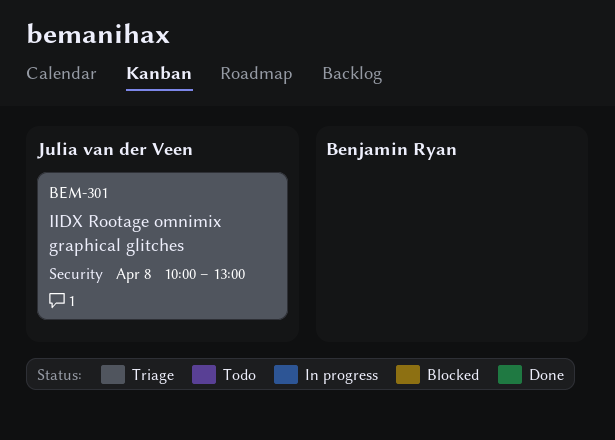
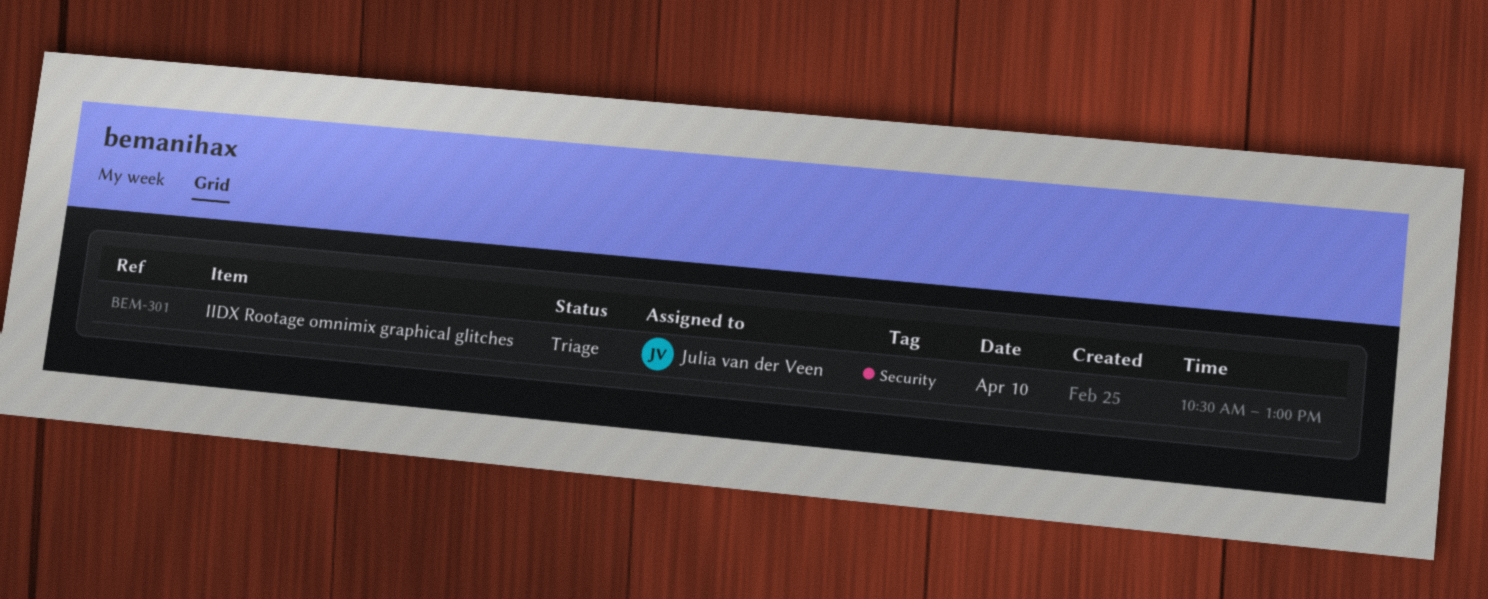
BEM-301, day: Apr 8 -> Apr 10
BEM-301, begins: 10:00 -> 10:30

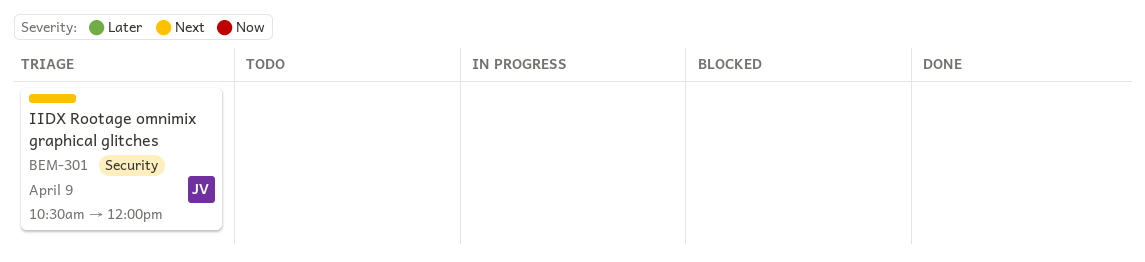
BEM-301, day: Apr 10 -> Apr 9
BEM-301, ends: 13:00 -> 12:00

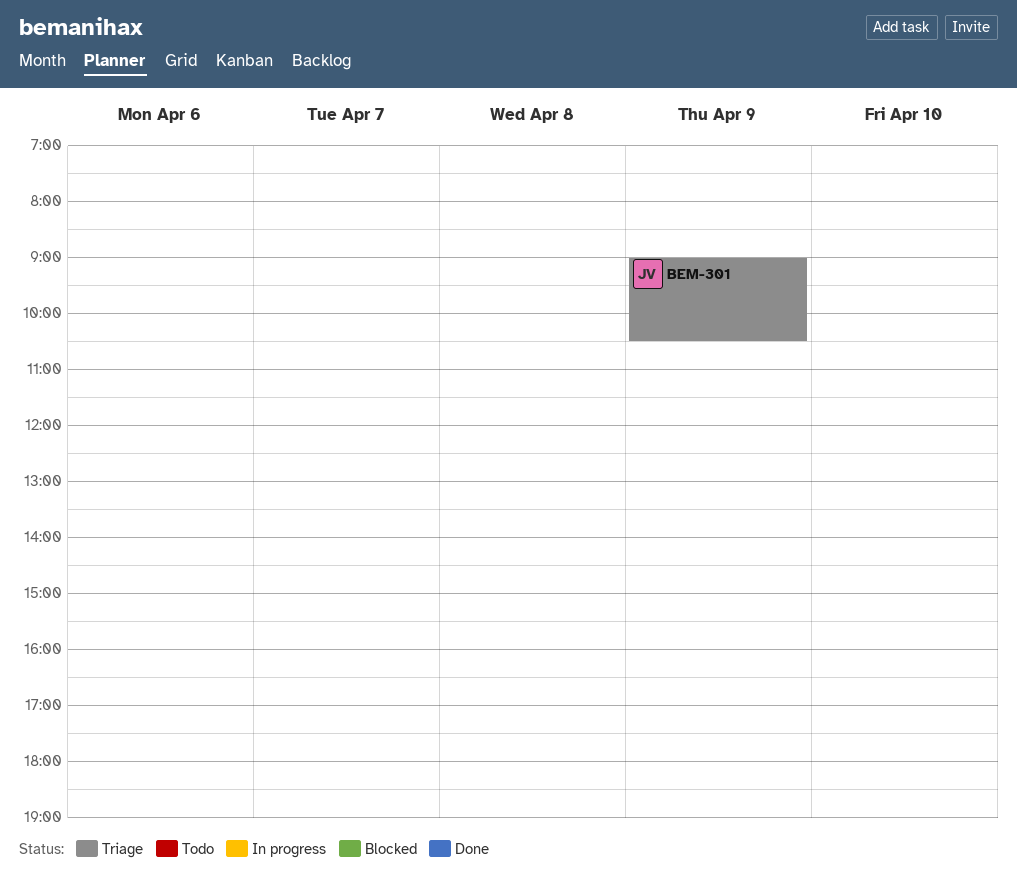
BEM-301, begins: 10:30 -> 09:00
BEM-301, ends: 12:00 -> 10:30

